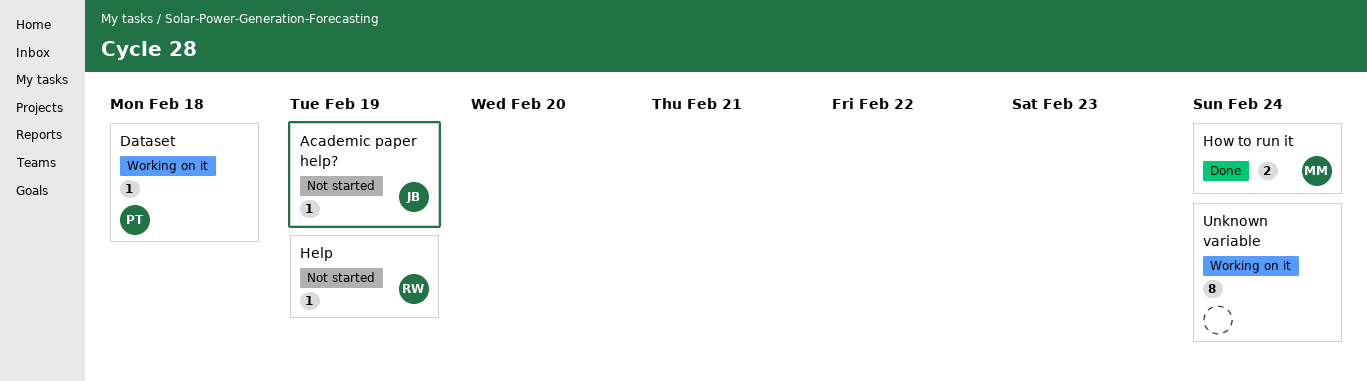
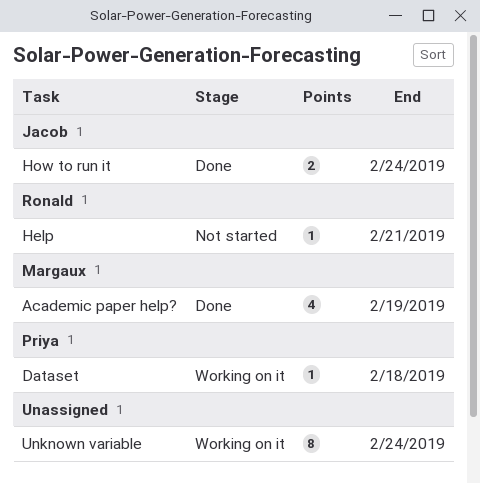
Academic paper help?, status: Not started -> Done
Academic paper help?, owner: Jacob -> Margaux
Academic paper help?, estimate: 1 -> 4
Help, due: Feb 19 -> Feb 21
How to run it, owner: Margaux -> Jacob

